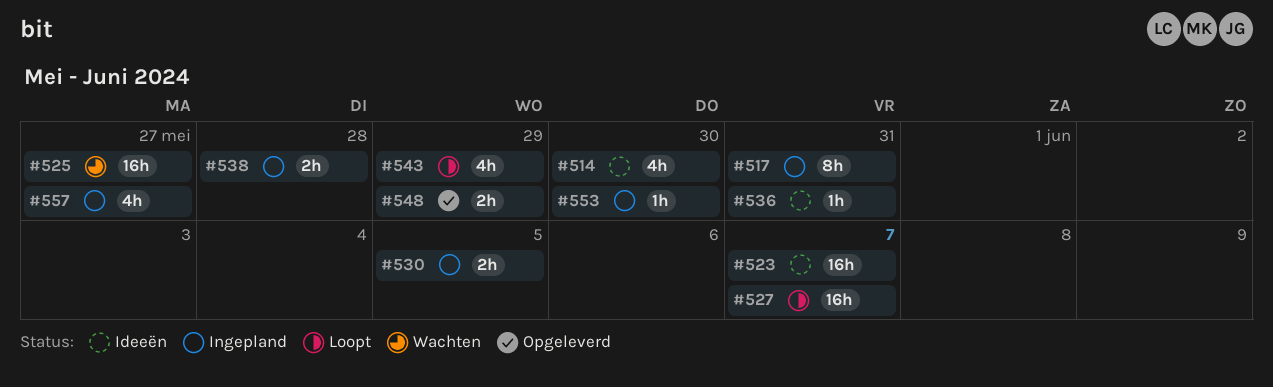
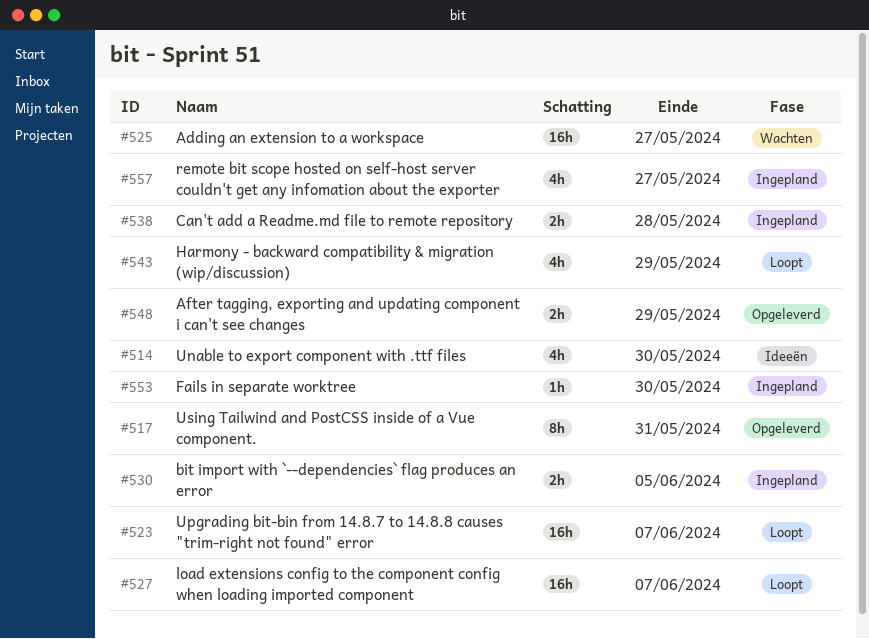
#517, status: Ingepland -> Opgeleverd
#523, status: Ideeën -> Loopt
#536: present -> none

